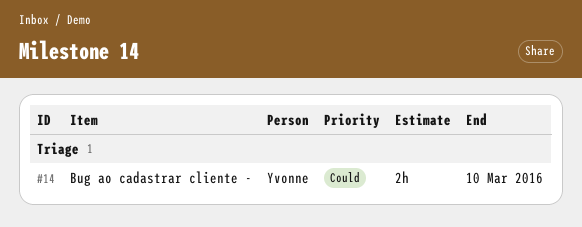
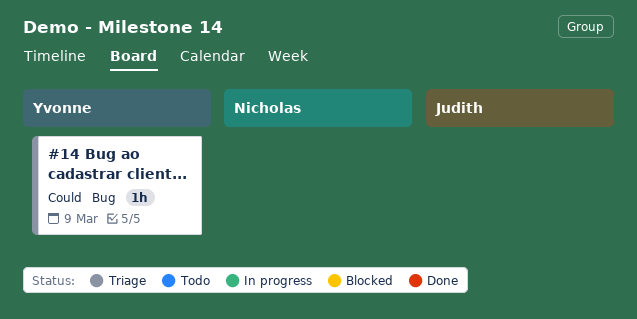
#14, estimate: 2h -> 1h
#14, due: Mar 10 -> Mar 9

